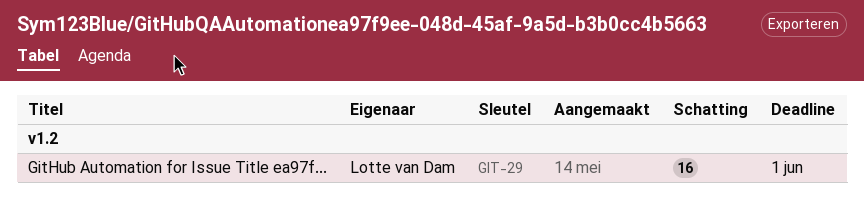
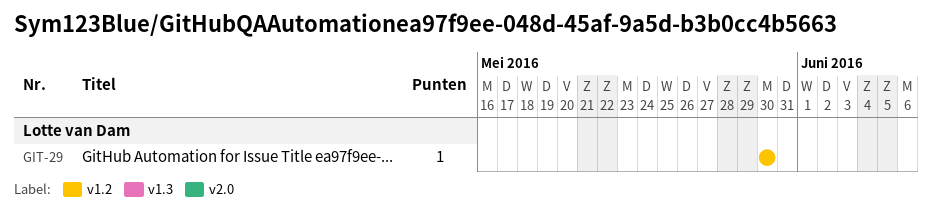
GIT-29, estimate: 16 -> 1
GIT-29, due: Jun 1 -> May 30

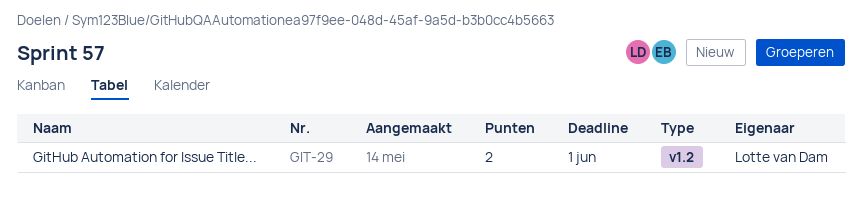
GIT-29, estimate: 1 -> 2
GIT-29, due: May 30 -> Jun 1

